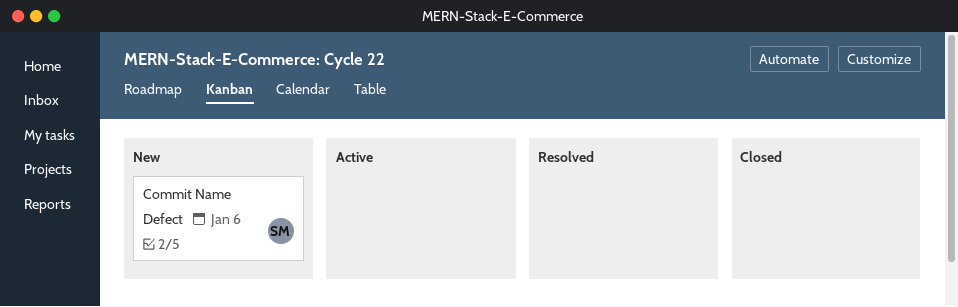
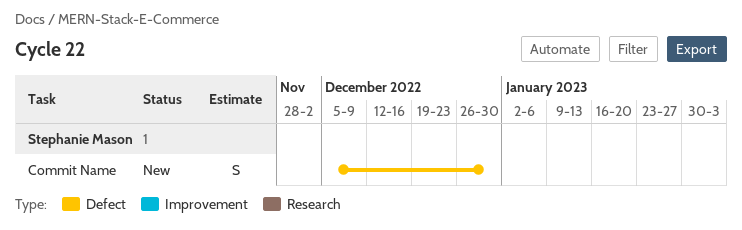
Commit Name, due: Jan 6 -> Dec 30

